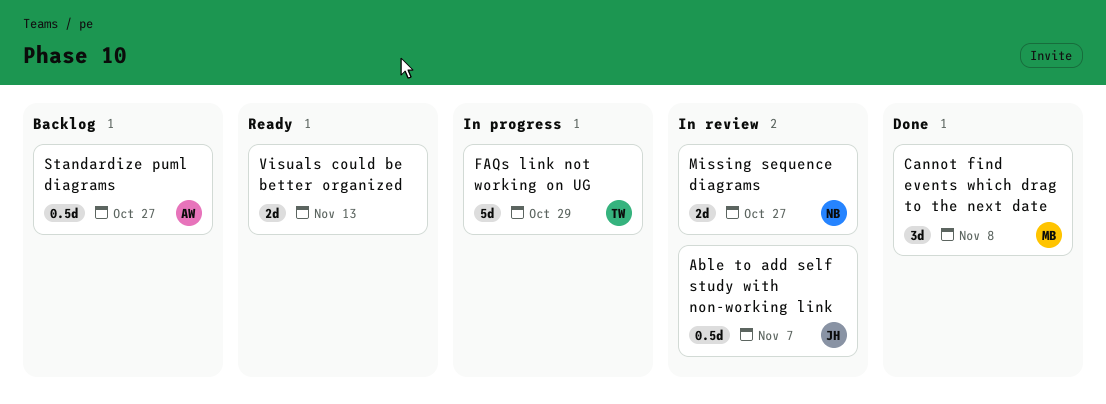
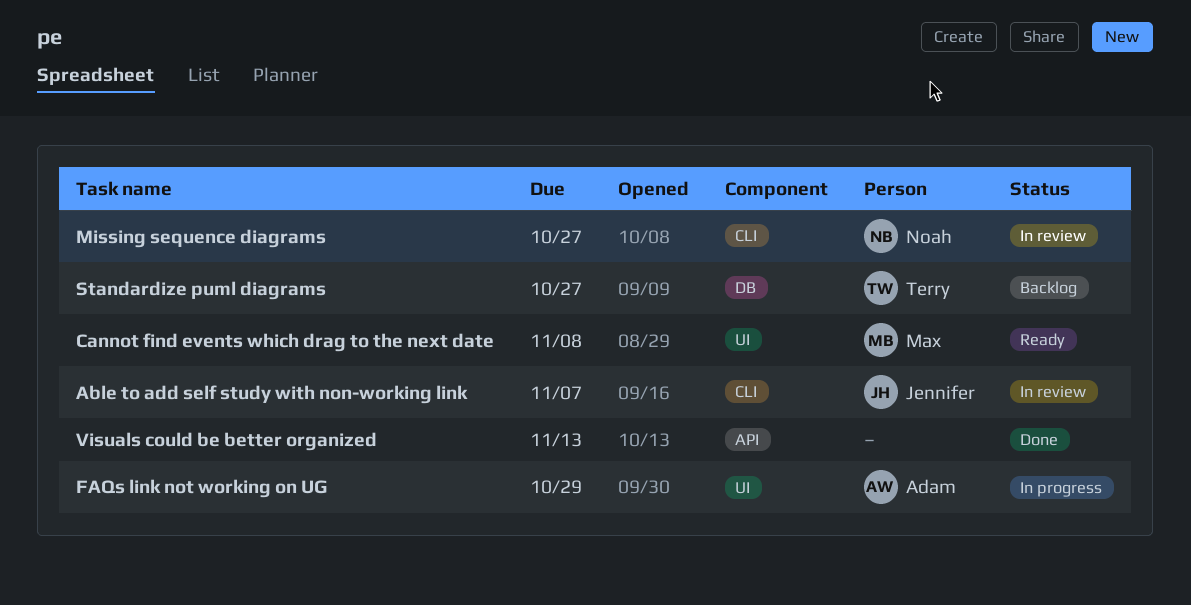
Cannot find events which drag to the next date, status: Done -> Ready
FAQs link not working on UG, owner: Terry -> Adam
Standardize puml diagrams, owner: Adam -> Terry
Visuals could be better organized, status: Ready -> Done

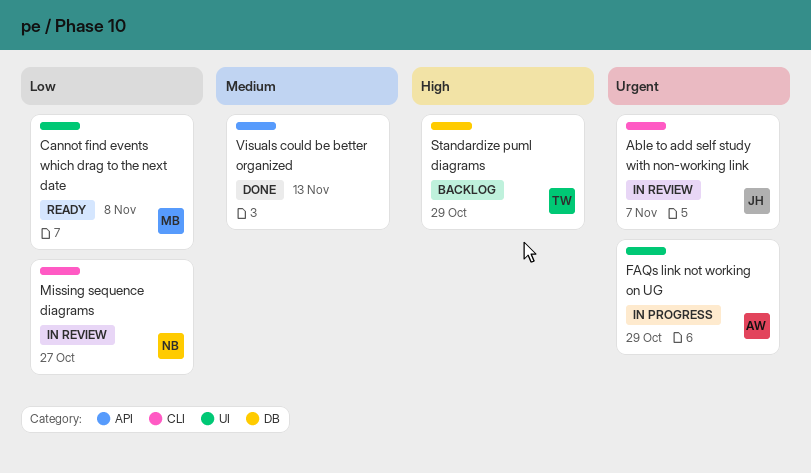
Standardize puml diagrams, due: Oct 27 -> Oct 29

